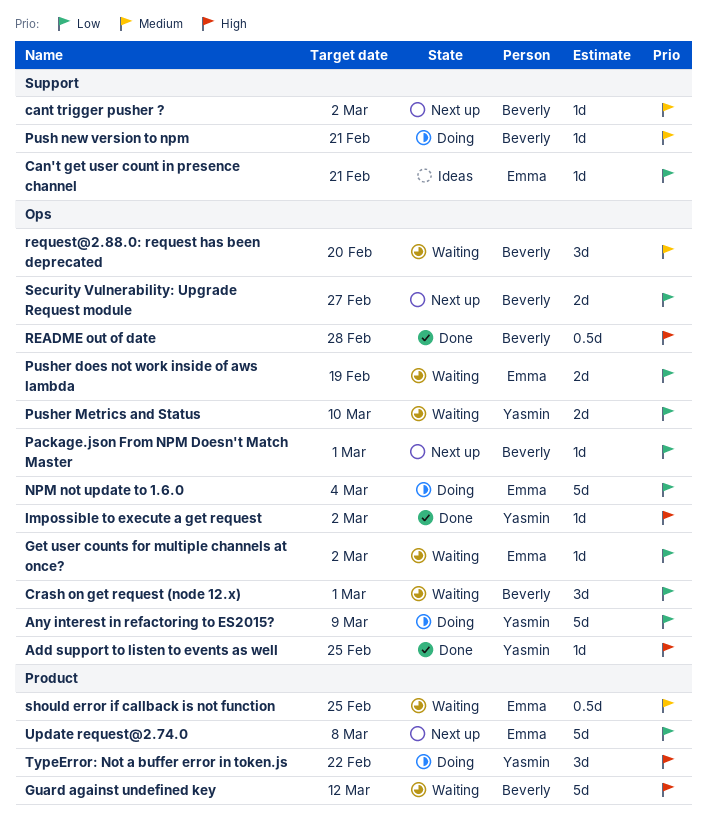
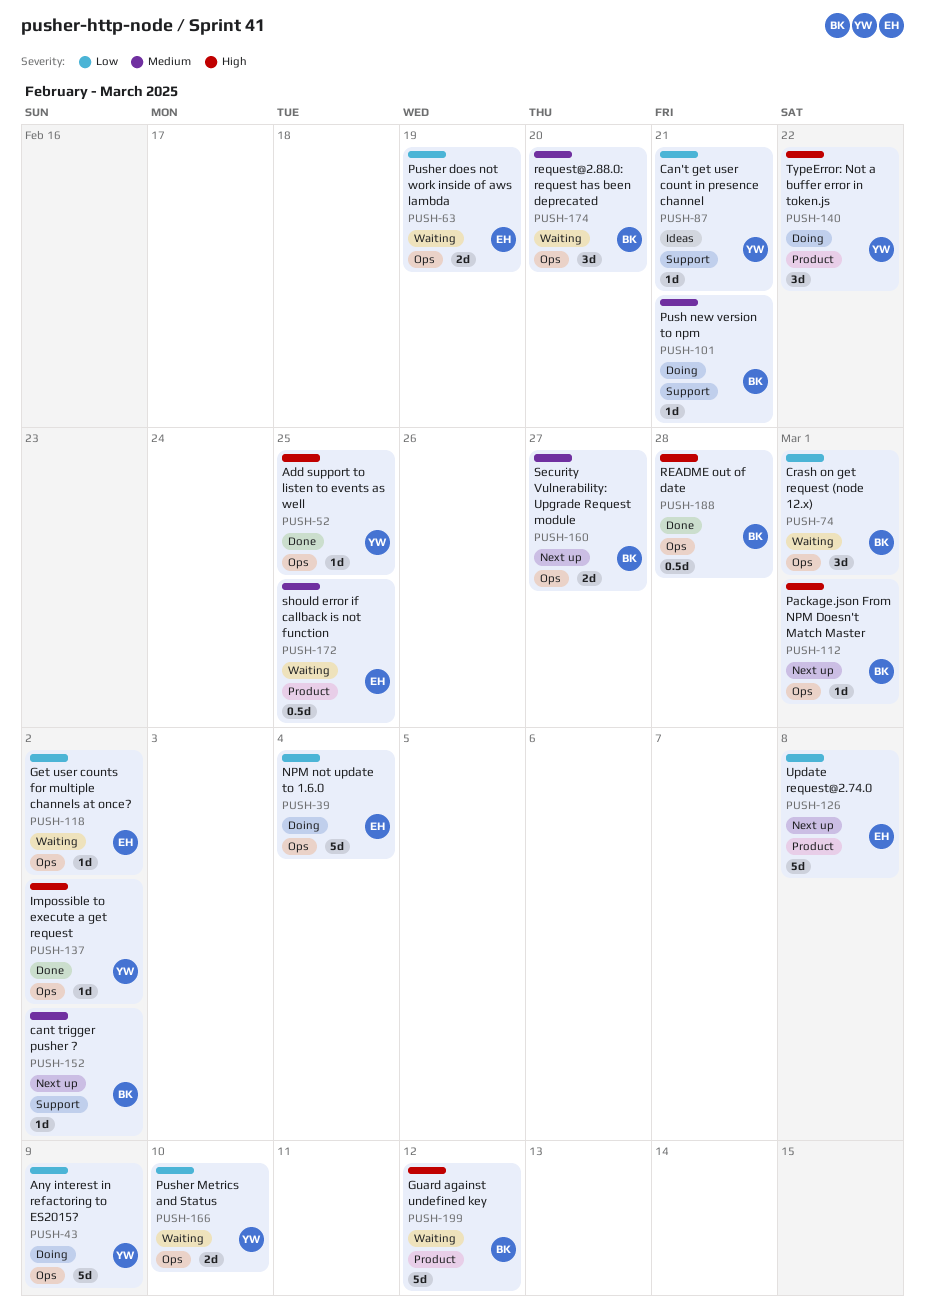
Can't get user count in presence channel, owner: Emma -> Yasmin
Package.json From NPM Doesn't Match Master, priority: Low -> High
Security Vulnerability: Upgrade Request module, priority: Low -> Medium

